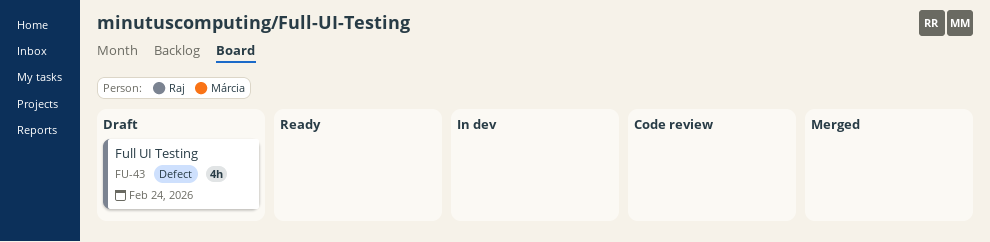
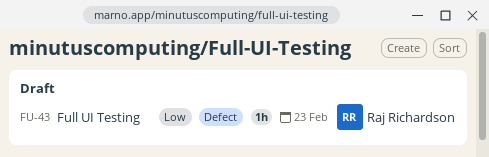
FU-43, estimate: 4h -> 1h
FU-43, due: Feb 24 -> Feb 23

